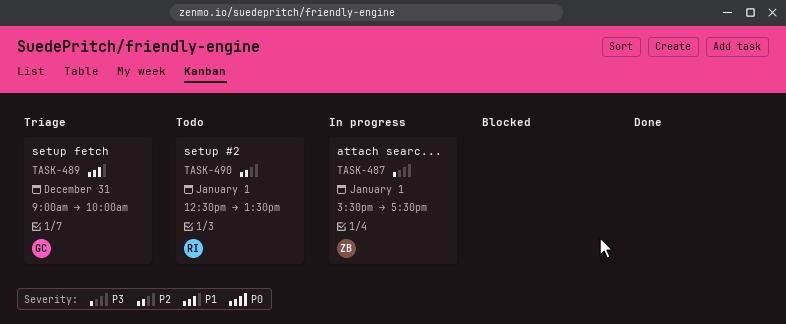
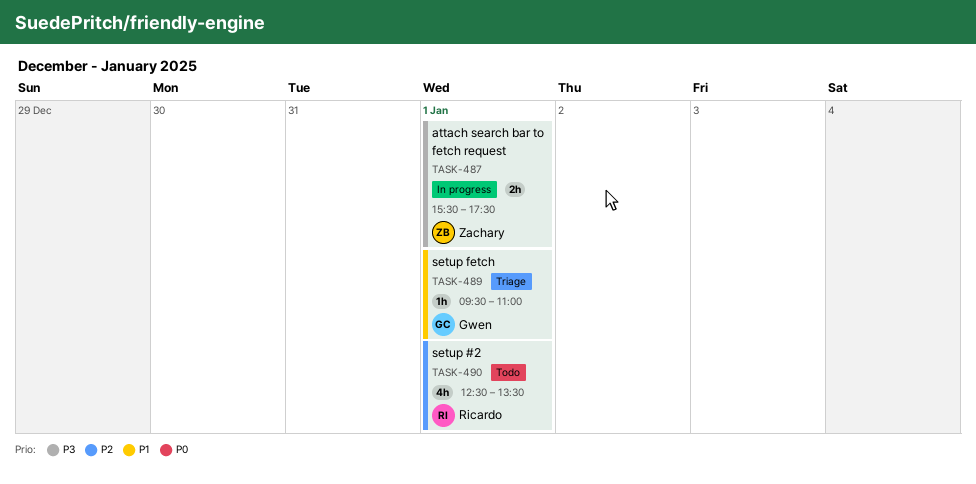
TASK-489, day: Dec 31 -> Jan 1
TASK-489, begins: 09:00 -> 09:30
TASK-489, ends: 10:00 -> 11:00

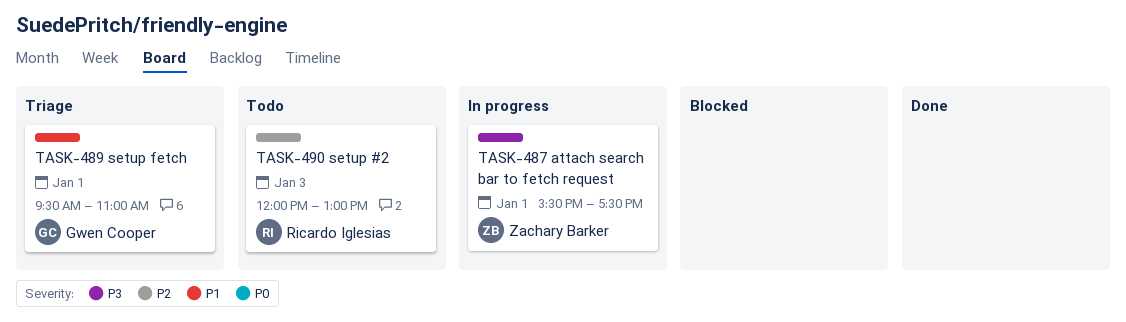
TASK-490, day: Jan 1 -> Jan 3
TASK-490, begins: 12:30 -> 12:00
TASK-490, ends: 13:30 -> 13:00

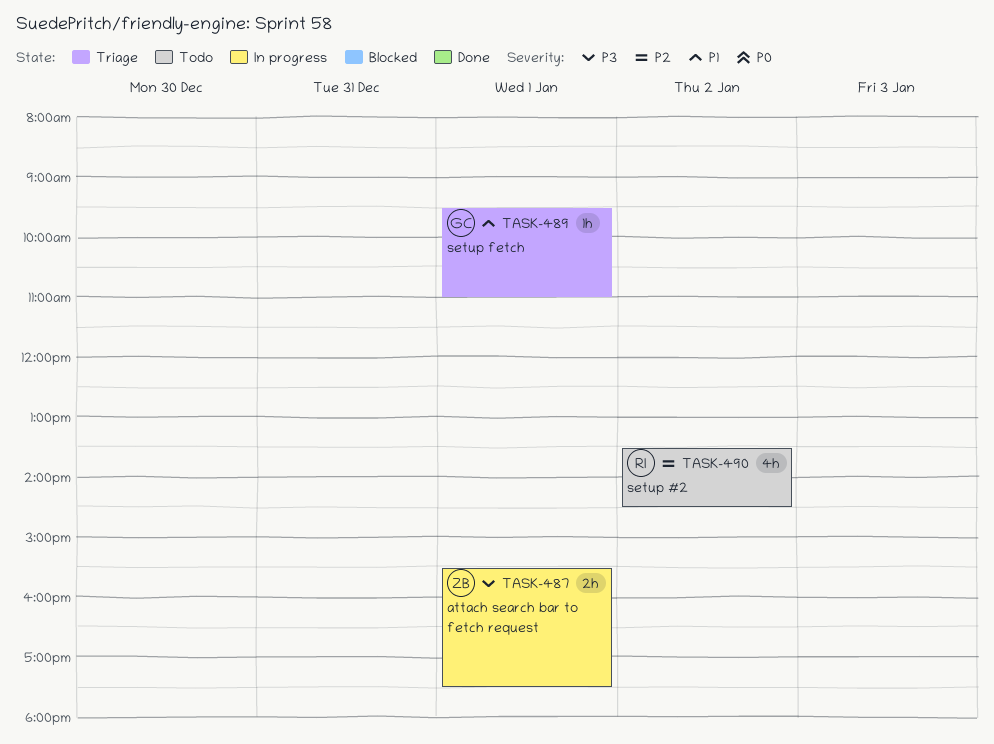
TASK-490, day: Jan 3 -> Jan 2
TASK-490, begins: 12:00 -> 13:30
TASK-490, ends: 13:00 -> 14:30

